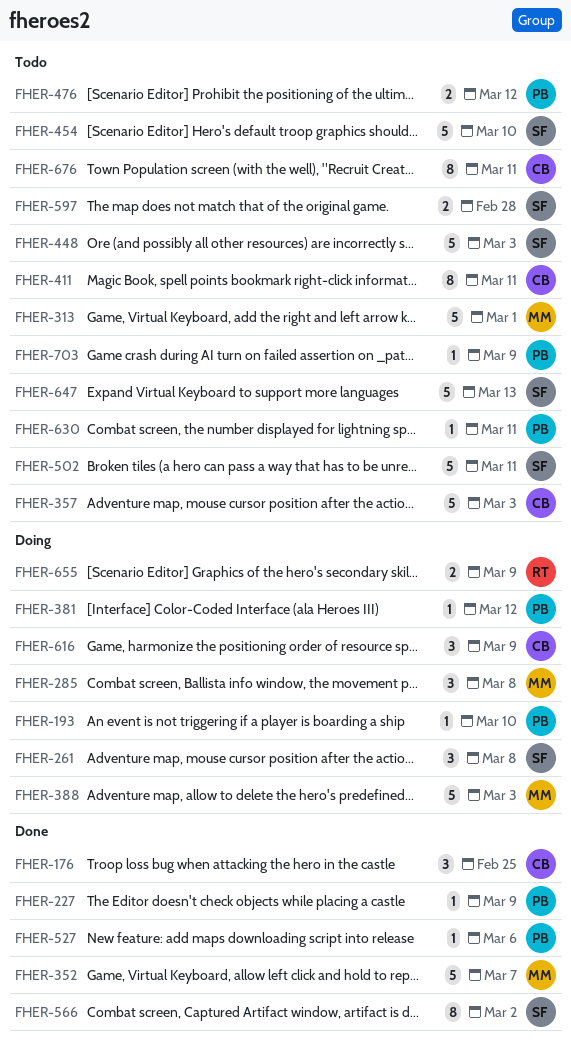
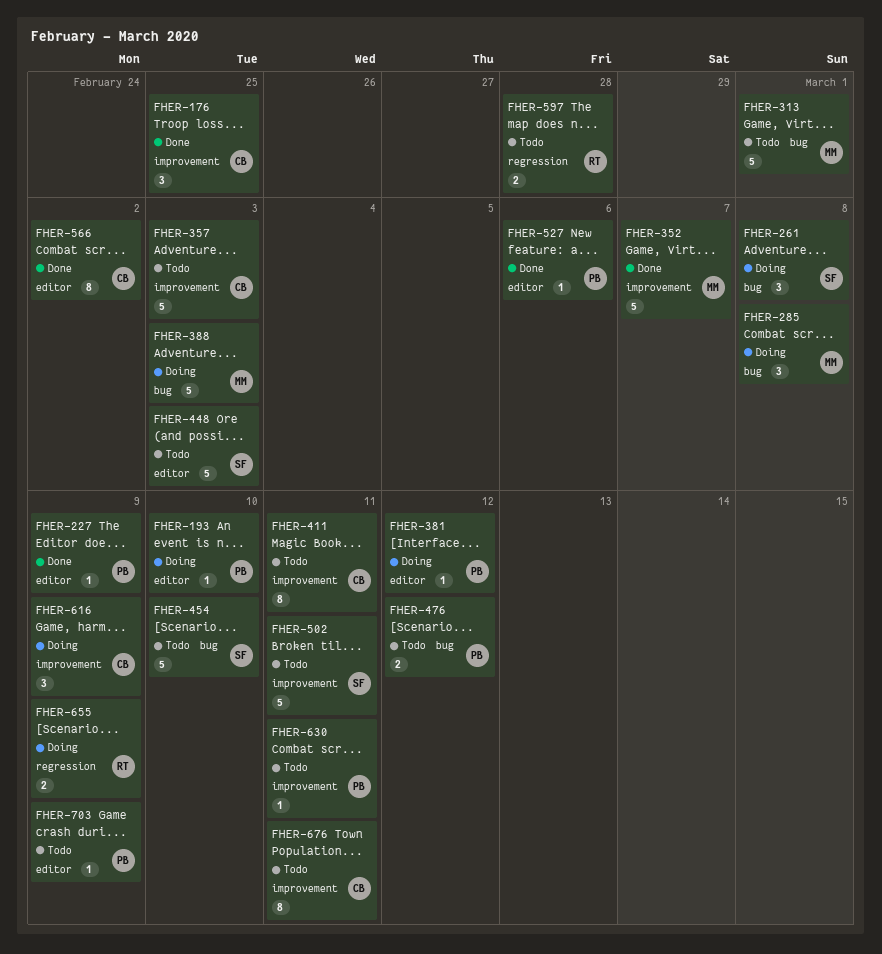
FHER-566, owner: SF -> CB
FHER-597, owner: SF -> RT
FHER-647: present -> none

